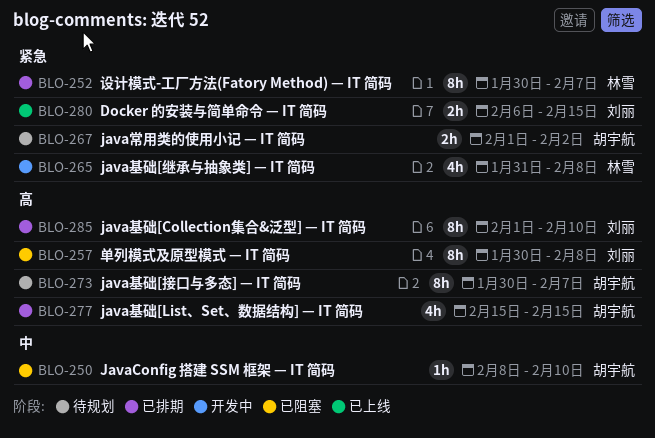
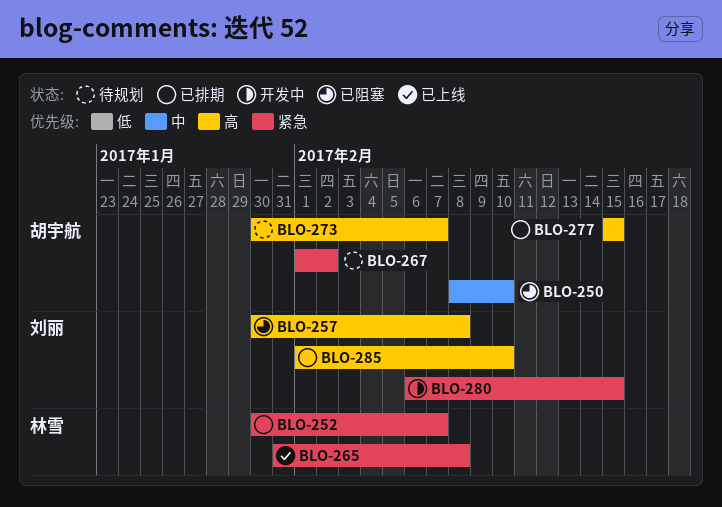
BLO-265, status: 开发中 -> 已上线
BLO-280, status: 已上线 -> 开发中

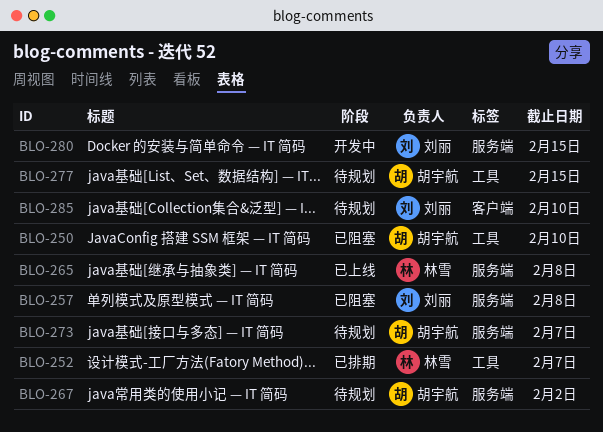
BLO-277, status: 已排期 -> 待规划
BLO-285, status: 已排期 -> 待规划

